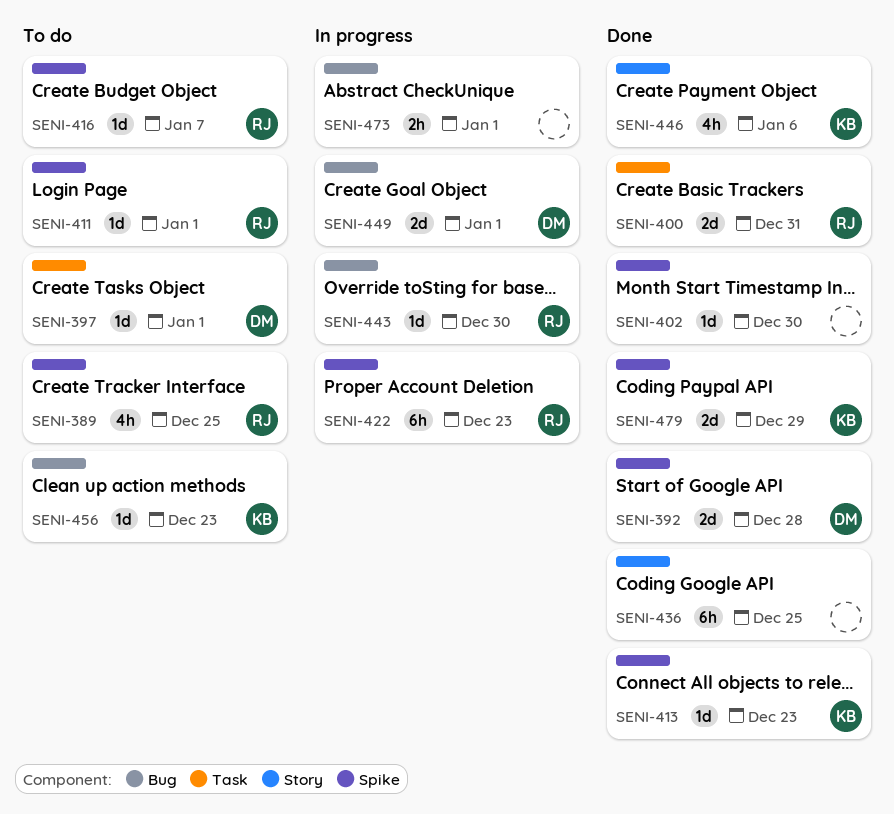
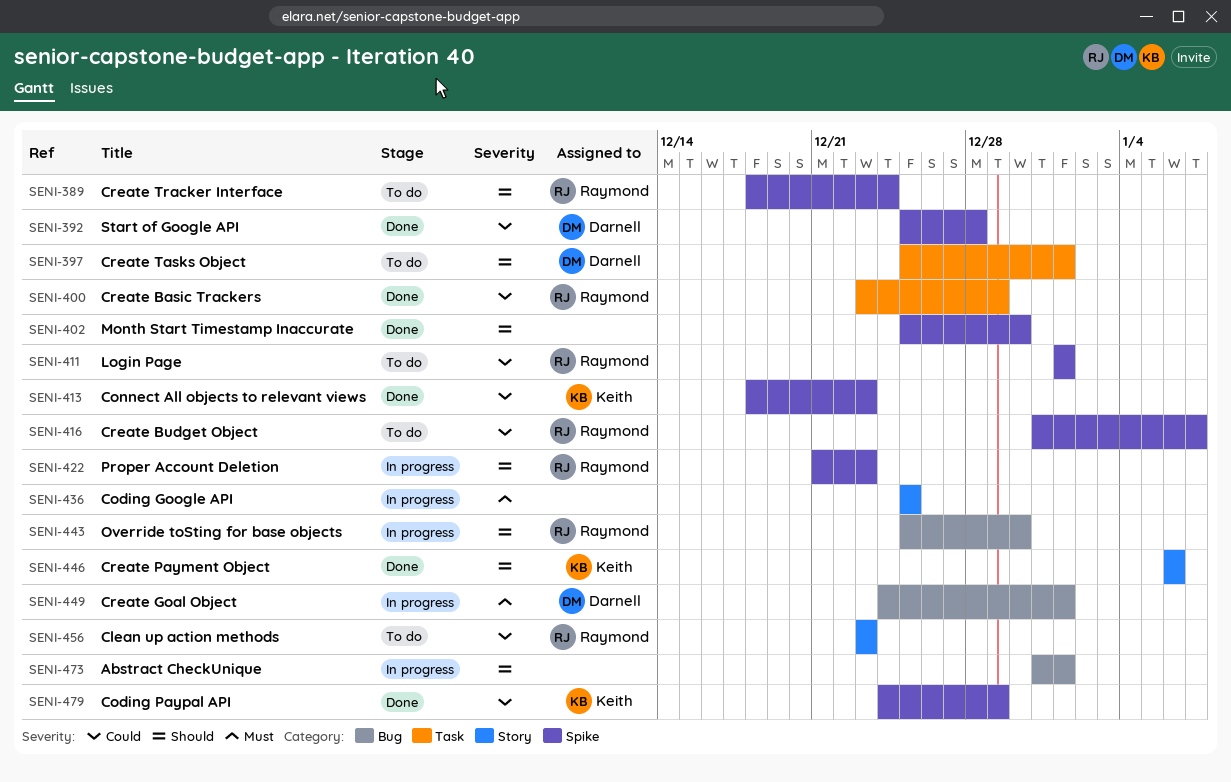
SENI-389, due: Dec 25 -> Dec 24
SENI-400, due: Dec 31 -> Dec 29
SENI-436, status: Done -> In progress
SENI-456, owner: Keith -> Raymond
SENI-456, label: Bug -> Story

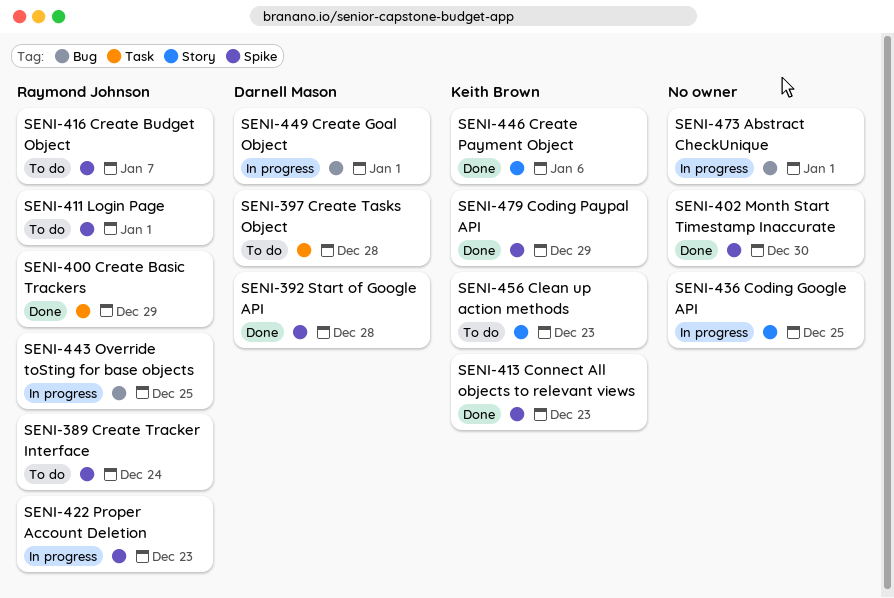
SENI-397, due: Jan 1 -> Dec 28
SENI-443, due: Dec 30 -> Dec 25
SENI-456, owner: Raymond Johnson -> Keith Brown

